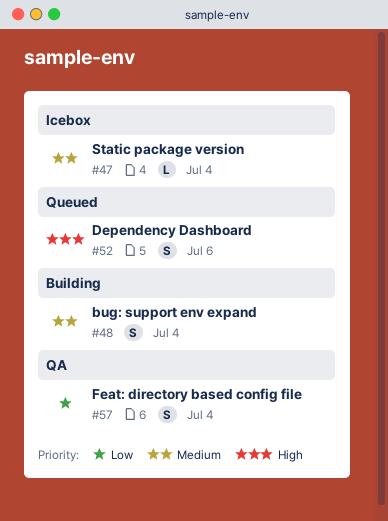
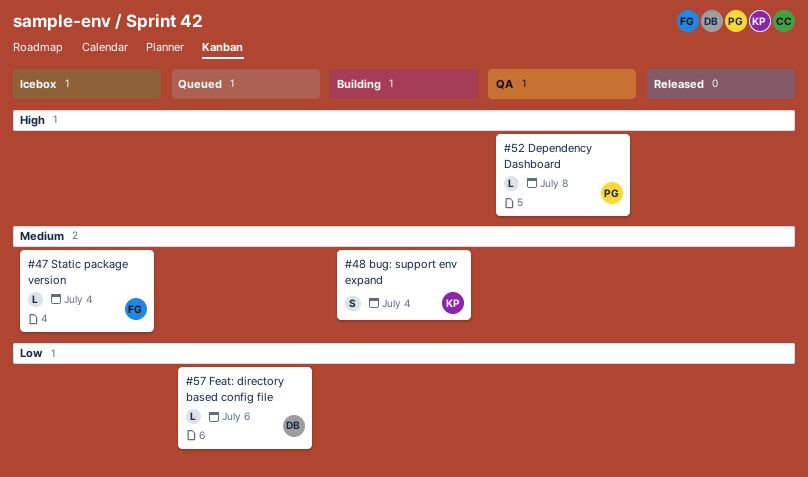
#52, status: Queued -> QA
#52, estimate: S -> L
#52, due: Jul 6 -> Jul 8
#57, status: QA -> Queued
#57, estimate: S -> L
#57, due: Jul 4 -> Jul 6

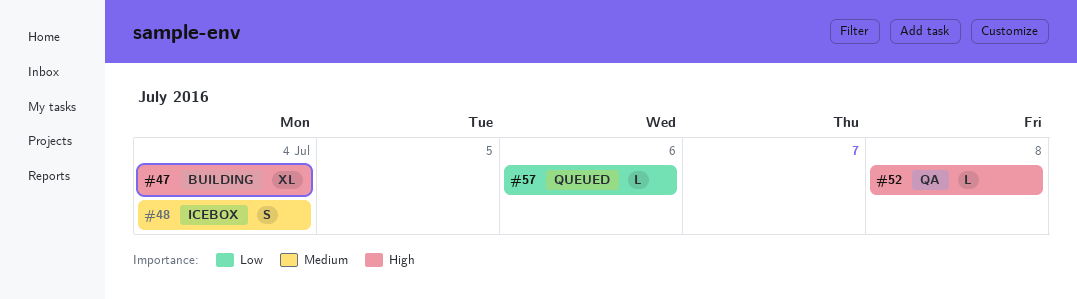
#47, status: Icebox -> Building
#47, priority: Medium -> High
#47, estimate: L -> XL
#48, status: Building -> Icebox

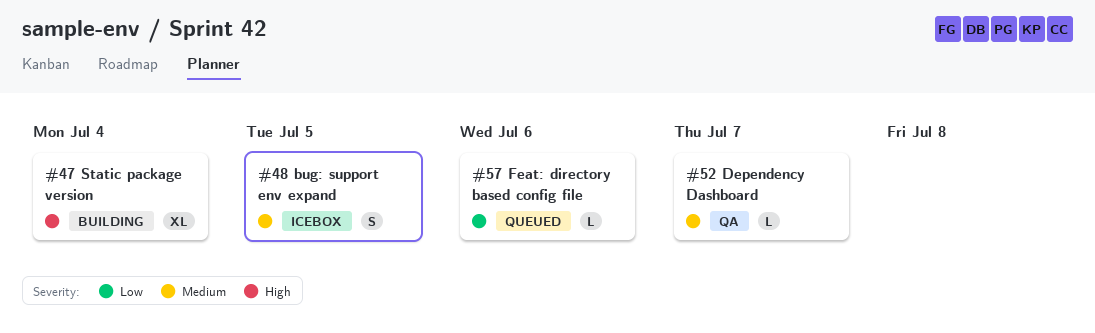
#48, due: Jul 4 -> Jul 5
#52, priority: High -> Medium
#52, due: Jul 8 -> Jul 7

